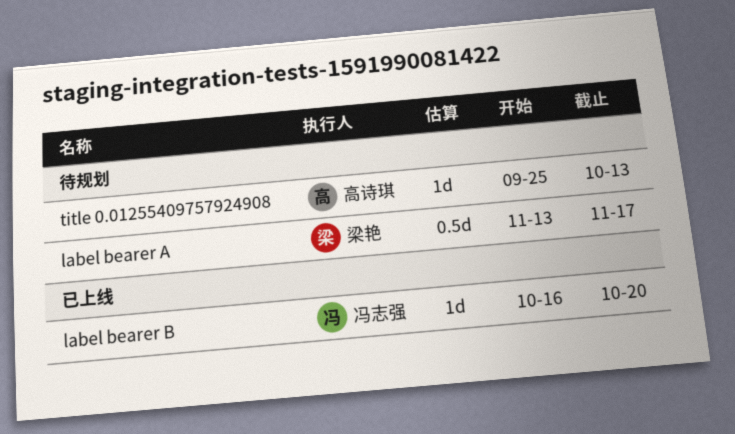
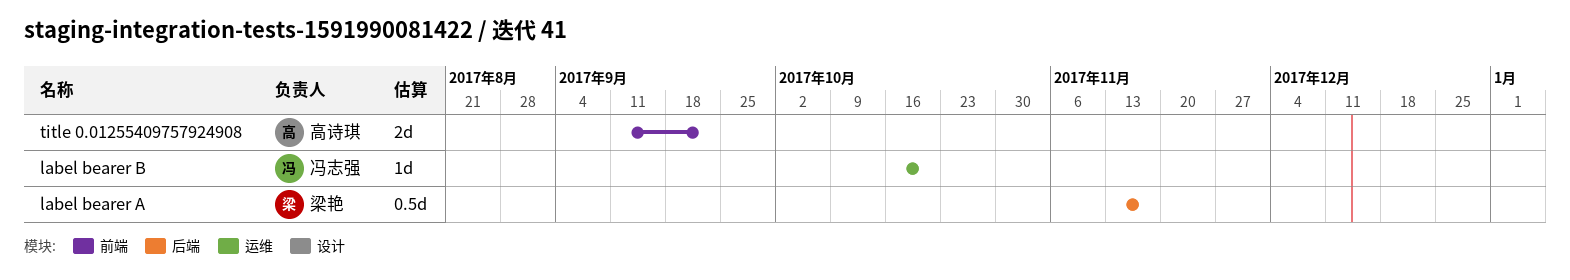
title 0.01255409757924908, estimate: 1d -> 2d
title 0.01255409757924908, start: Sep 25 -> Sep 11
title 0.01255409757924908, due: Oct 13 -> Sep 22

